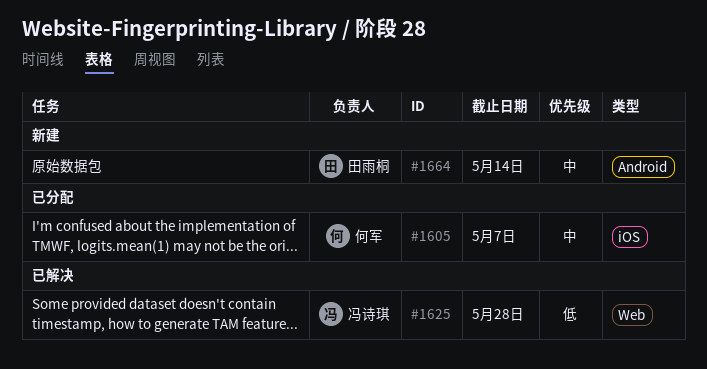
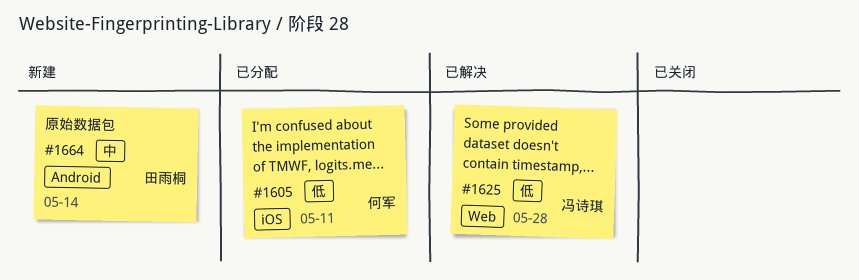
#1605, priority: 中 -> 低
#1605, due: May 7 -> May 11

